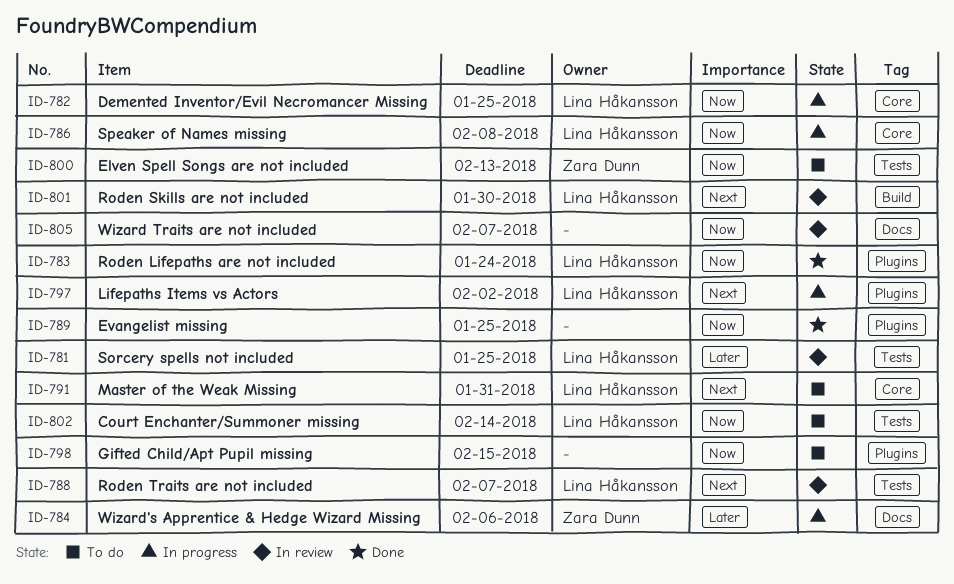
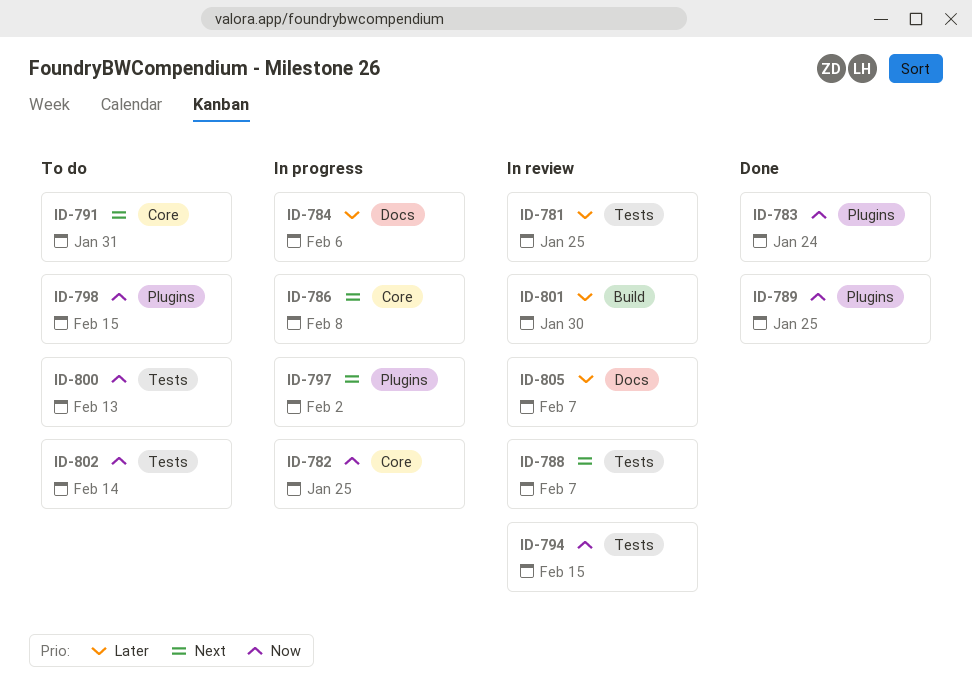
ID-786, priority: Now -> Next
ID-794: none -> present
ID-801, priority: Next -> Later
ID-805, priority: Now -> Later

